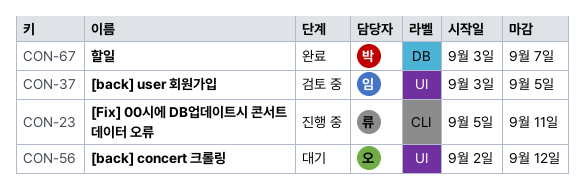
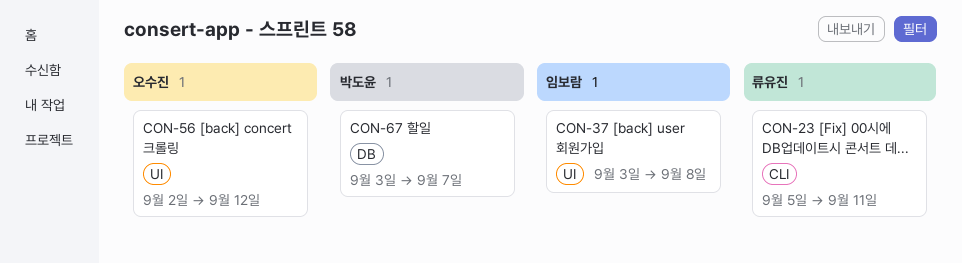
CON-37, due: Sep 5 -> Sep 8

